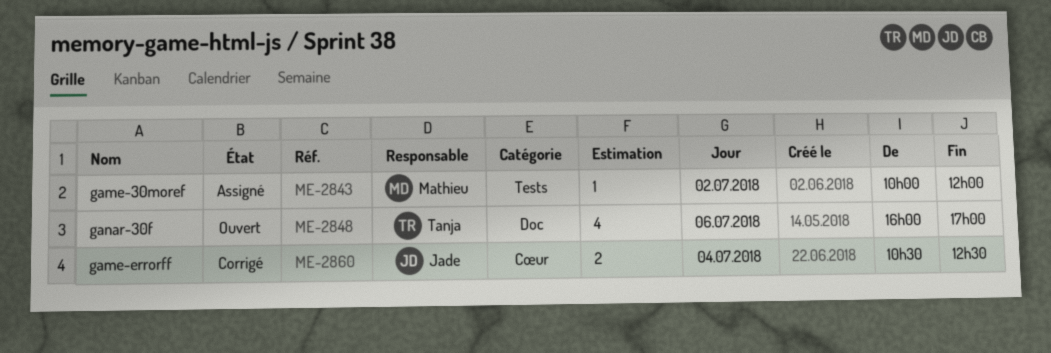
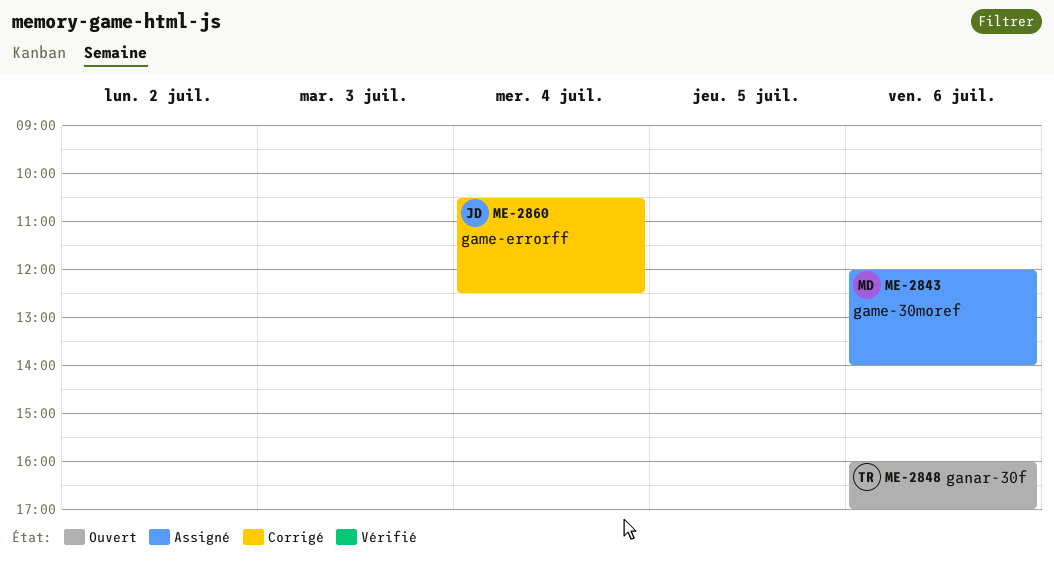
ME-2843, day: Jul 2 -> Jul 6
ME-2843, begins: 10:00 -> 12:00
ME-2843, ends: 12:00 -> 14:00

